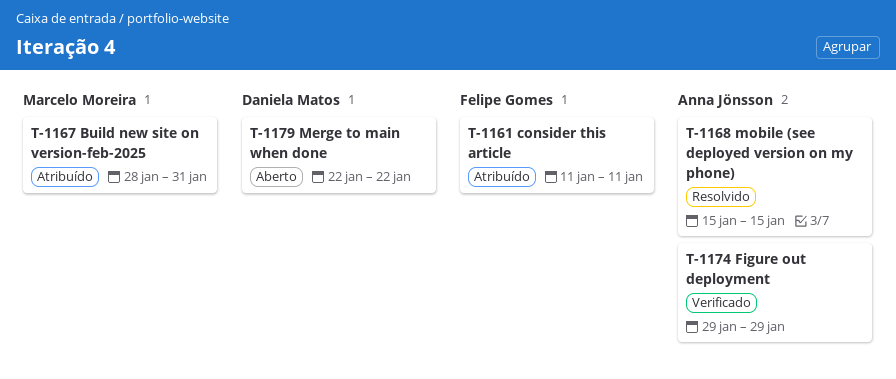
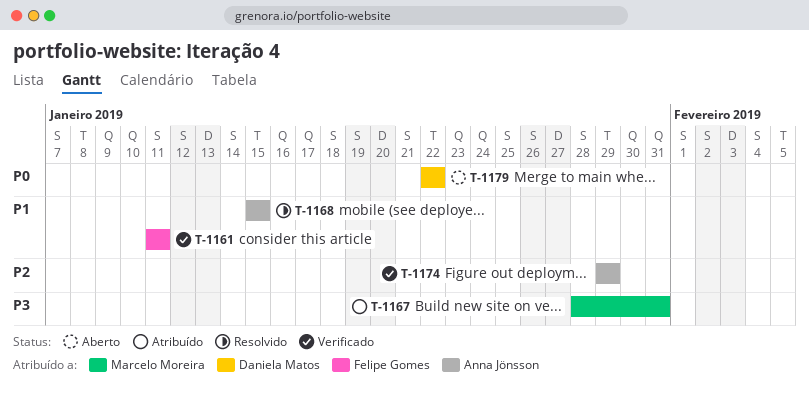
T-1161, status: Atribuído -> Verificado

